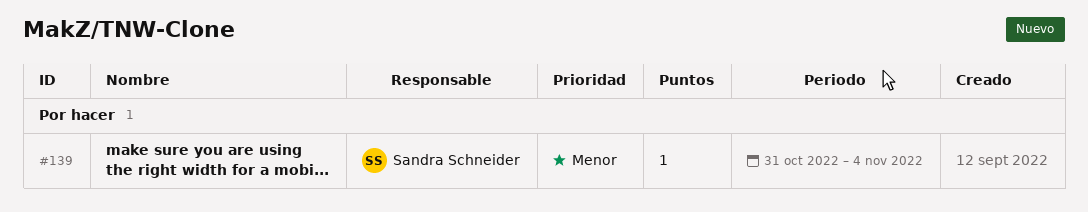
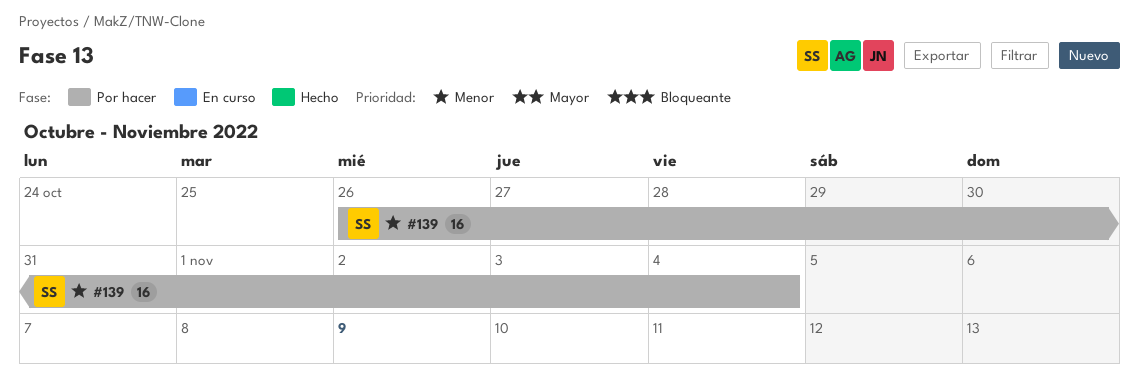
#139, estimate: 1 -> 16
#139, start: Oct 31 -> Oct 26

